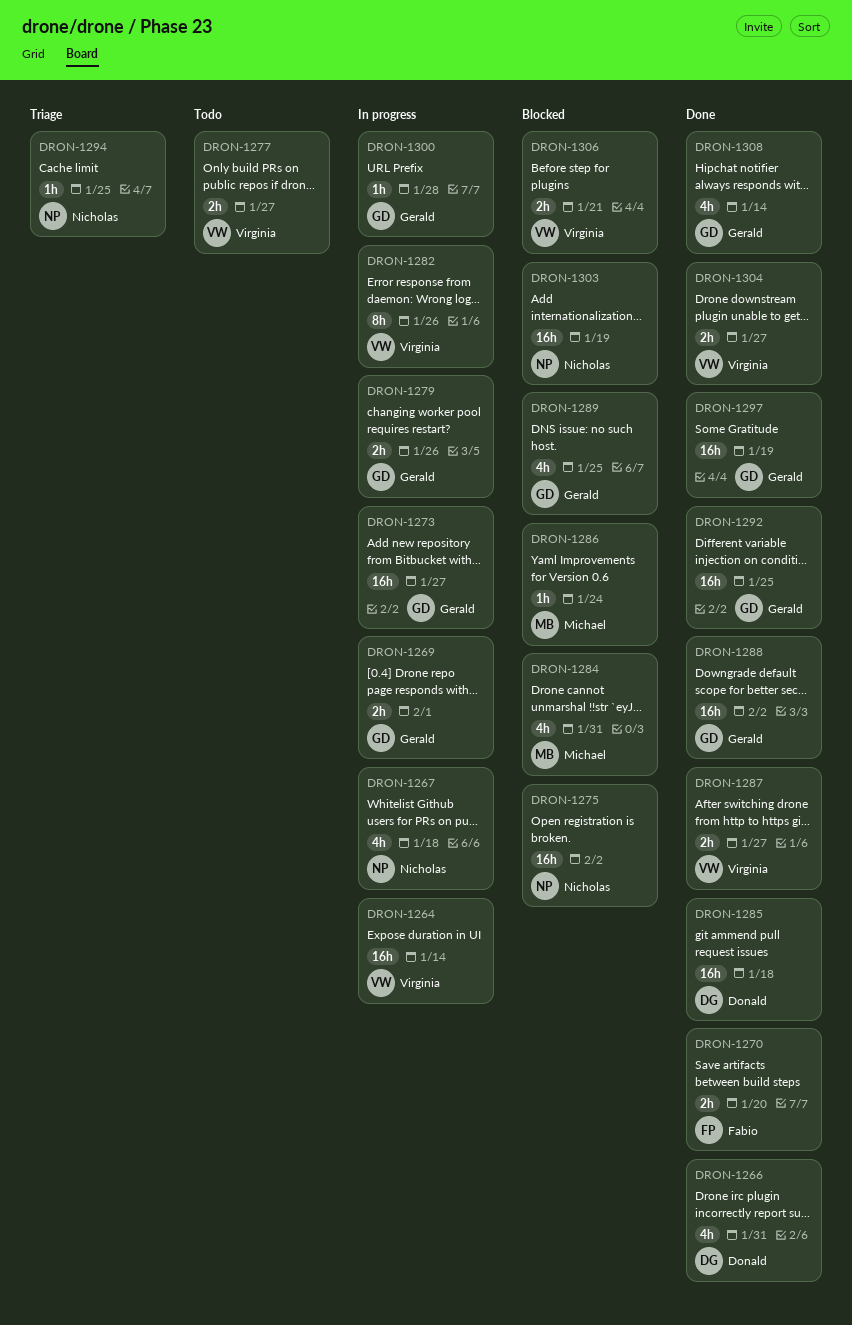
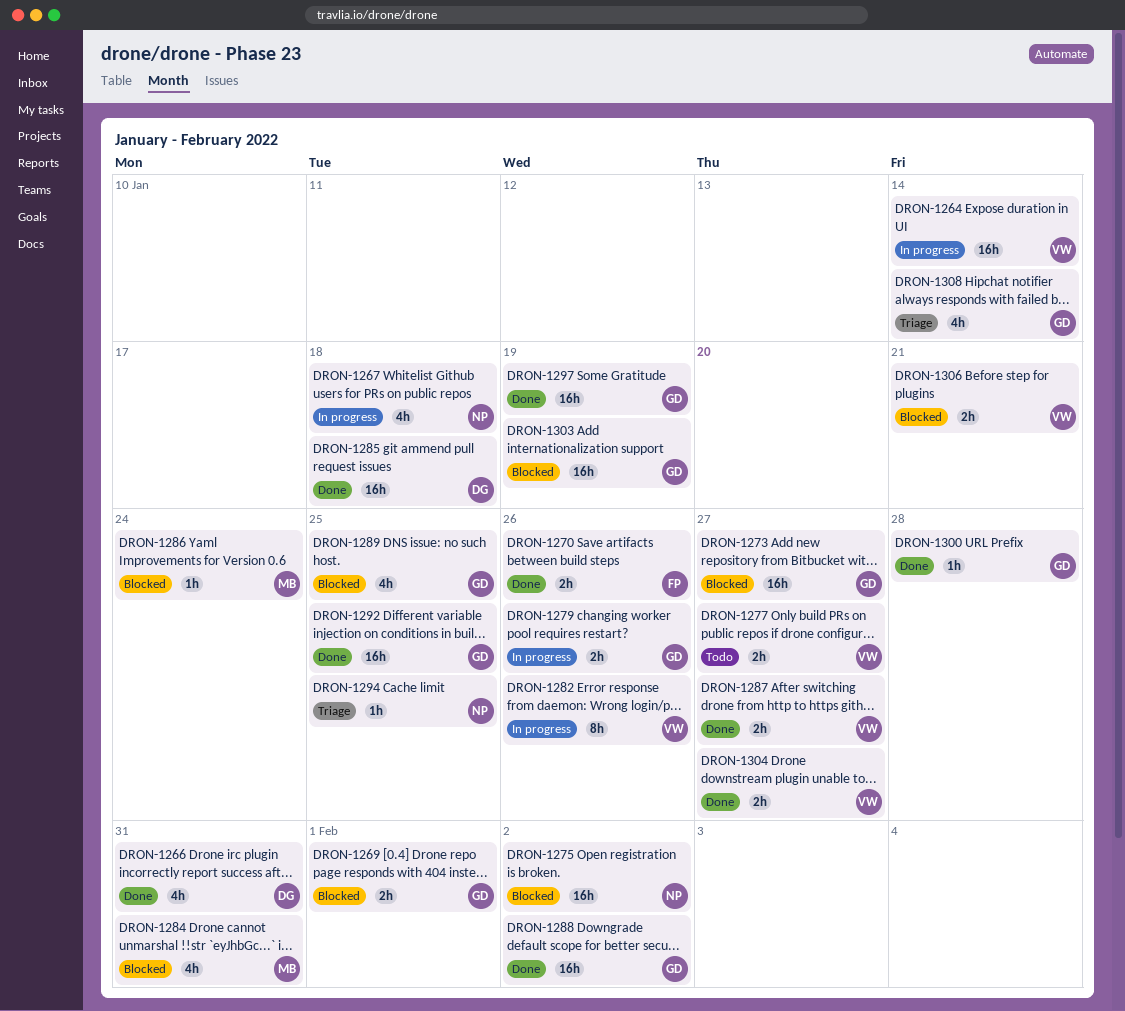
DRON-1269, status: In progress -> Blocked
DRON-1270, due: Jan 20 -> Jan 26
DRON-1273, status: In progress -> Blocked
DRON-1300, status: In progress -> Done
DRON-1303, owner: Nicholas -> Gerald
DRON-1308, status: Done -> Triage

